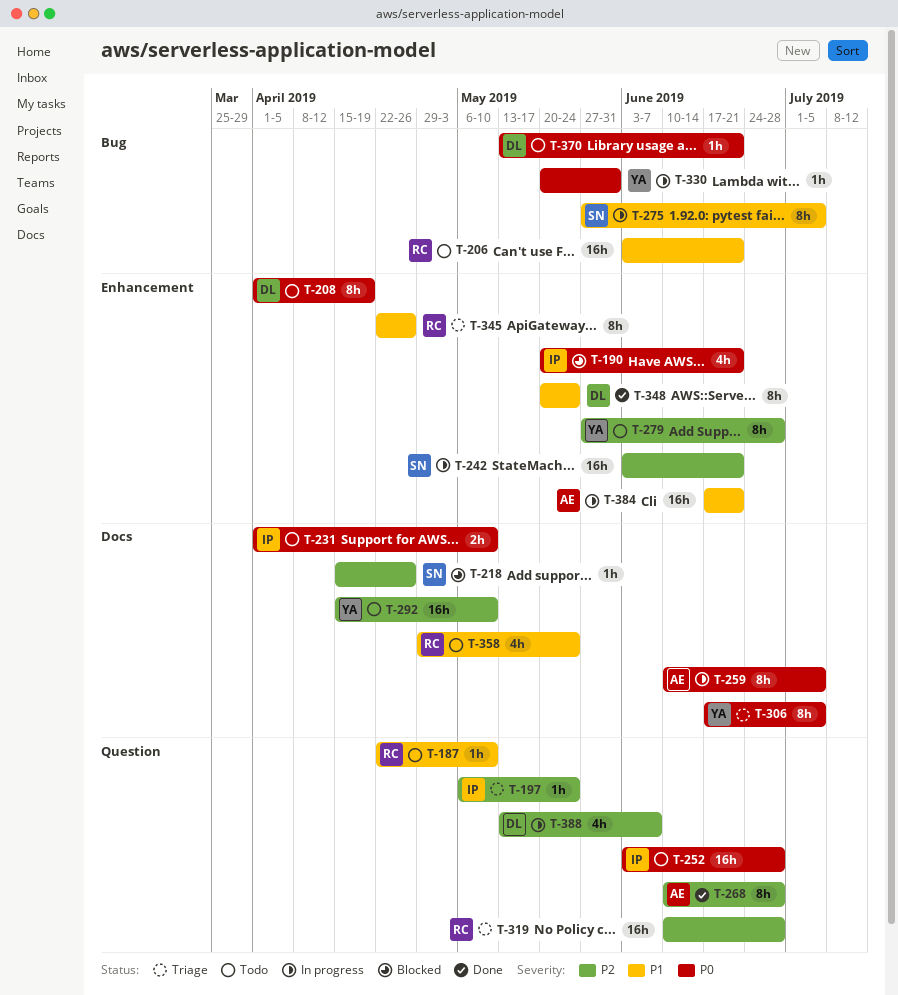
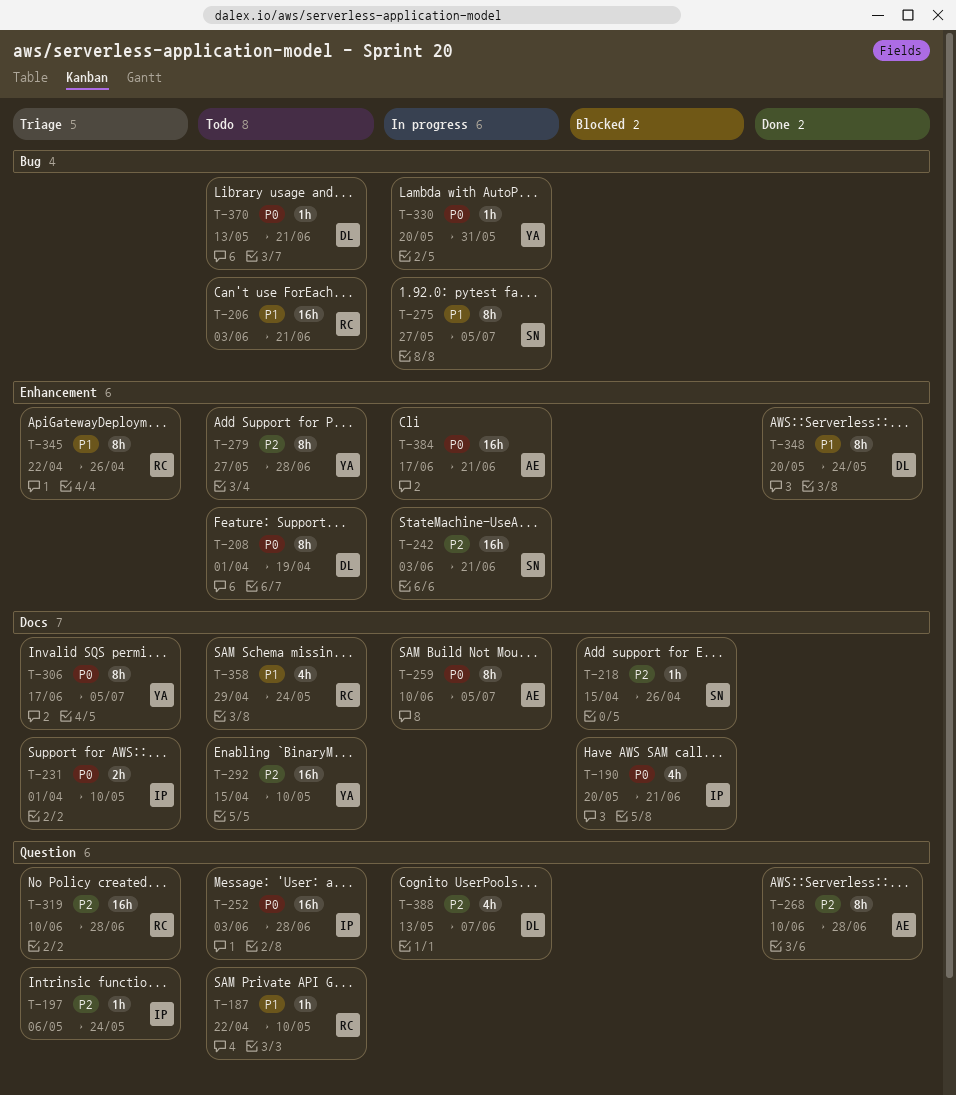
T-190, label: Enhancement -> Docs
T-231, status: Todo -> Triage
T-384, priority: P1 -> P0

